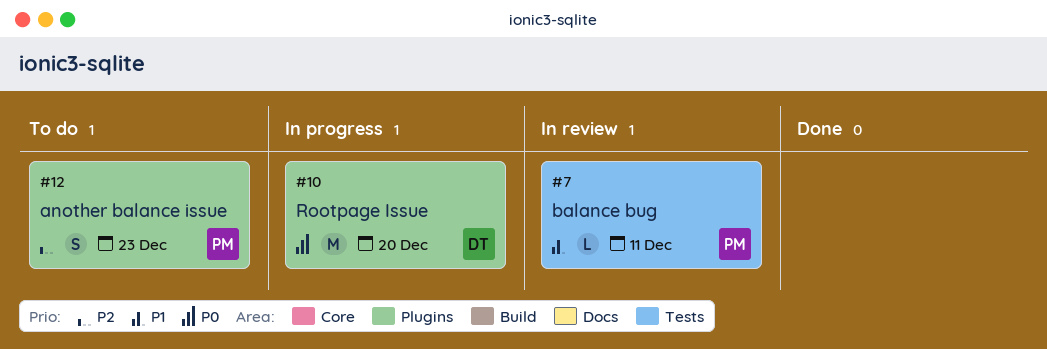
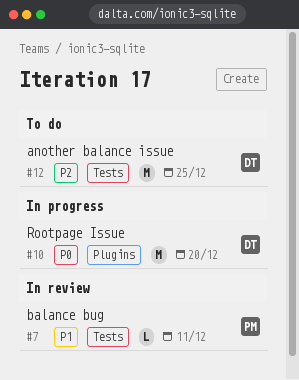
#12, owner: PM -> DT
#12, label: Plugins -> Tests
#12, estimate: S -> M
#12, due: Dec 23 -> Dec 25

